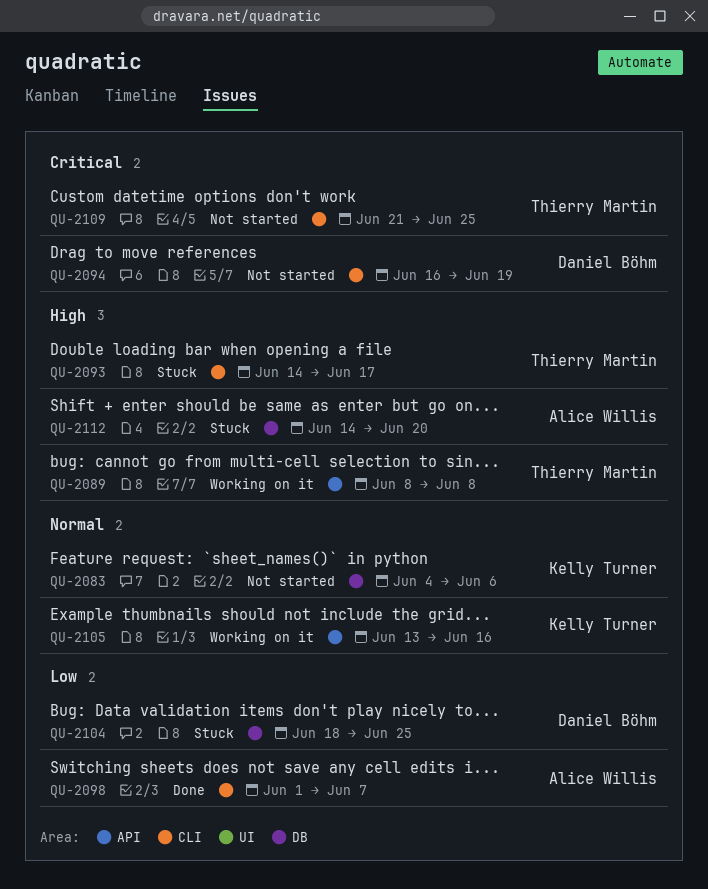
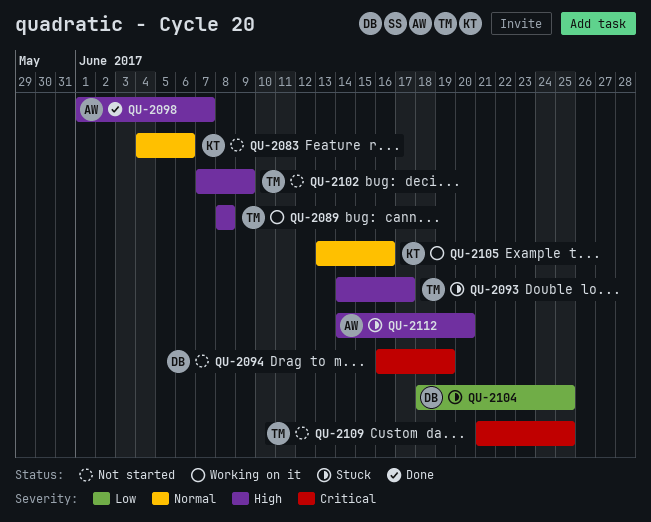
QU-2098, priority: Low -> High
QU-2102: none -> present

